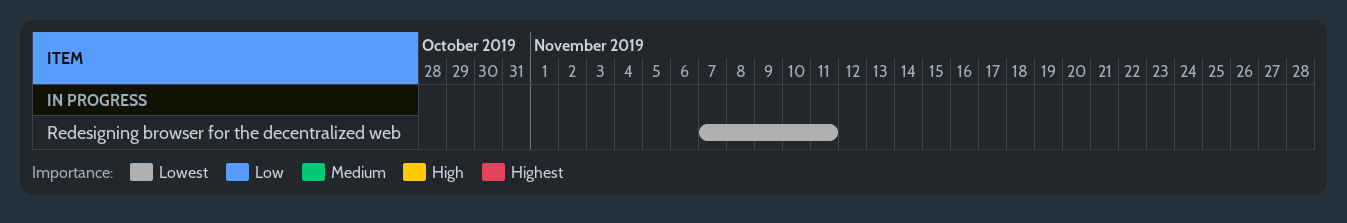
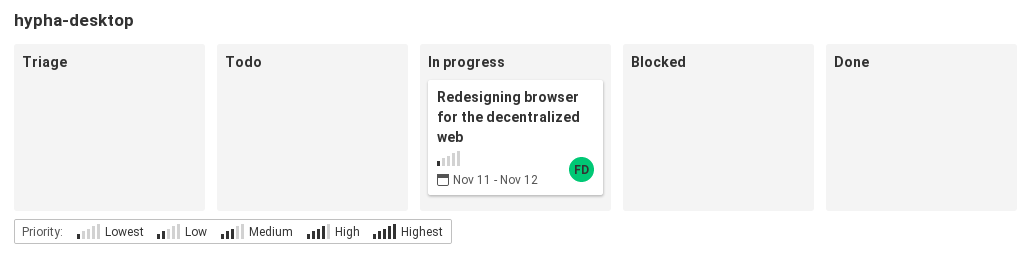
Redesigning browser for the decentralized web, start: Nov 7 -> Nov 11
Redesigning browser for the decentralized web, due: Nov 11 -> Nov 12

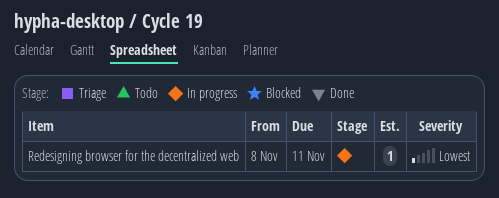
Redesigning browser for the decentralized web, start: Nov 11 -> Nov 8
Redesigning browser for the decentralized web, due: Nov 12 -> Nov 11

